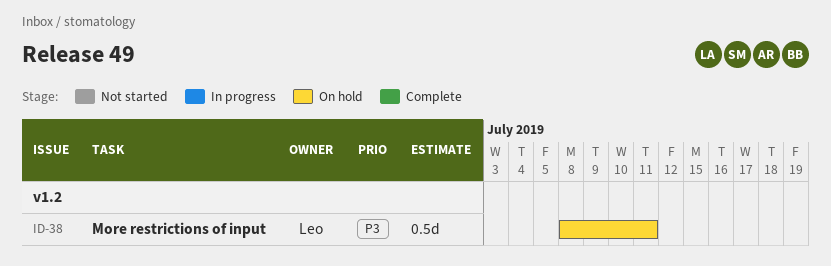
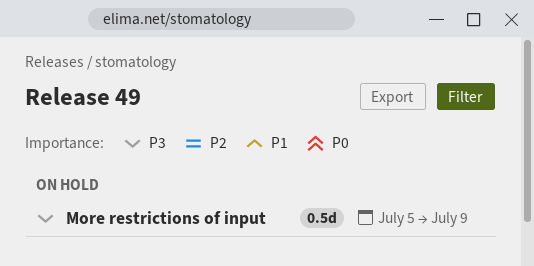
More restrictions of input, start: Jul 8 -> Jul 5
More restrictions of input, due: Jul 11 -> Jul 9

